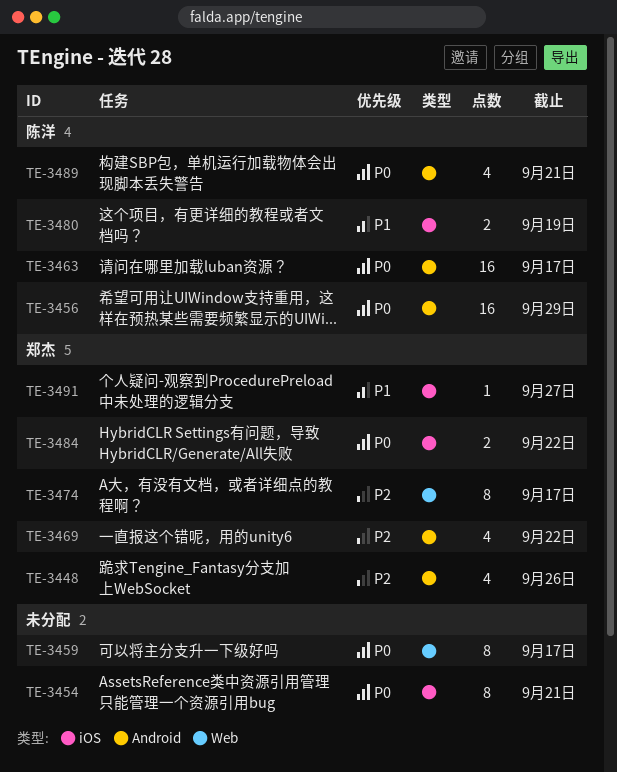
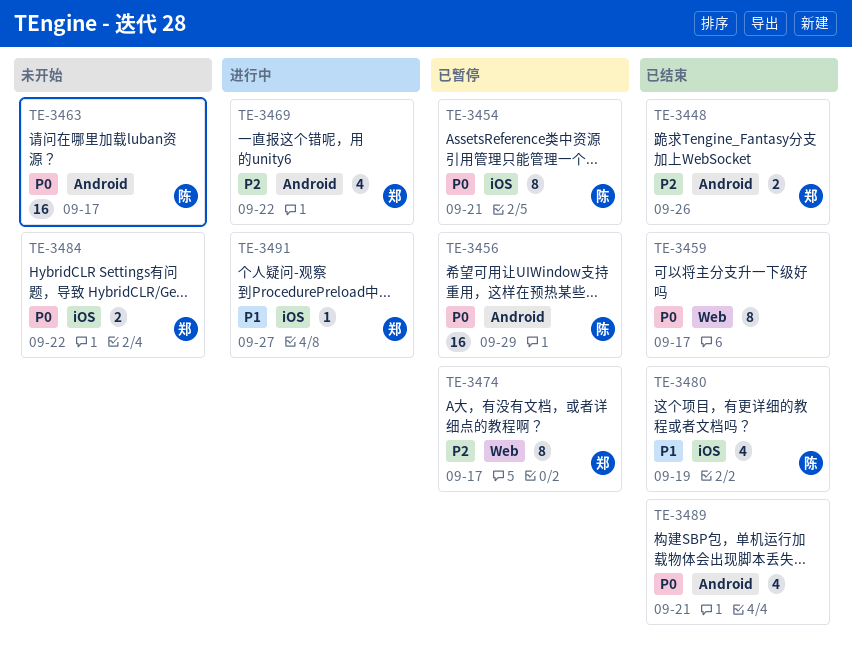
TE-3448, estimate: 4 -> 2
TE-3454, owner: none -> 陈洋
TE-3480, estimate: 2 -> 4
TE-3489, owner: 陈洋 -> none

